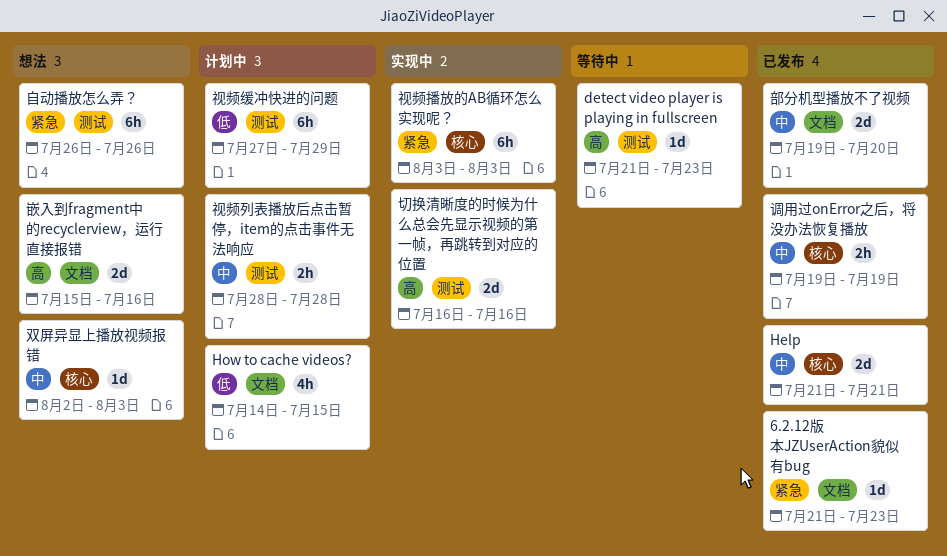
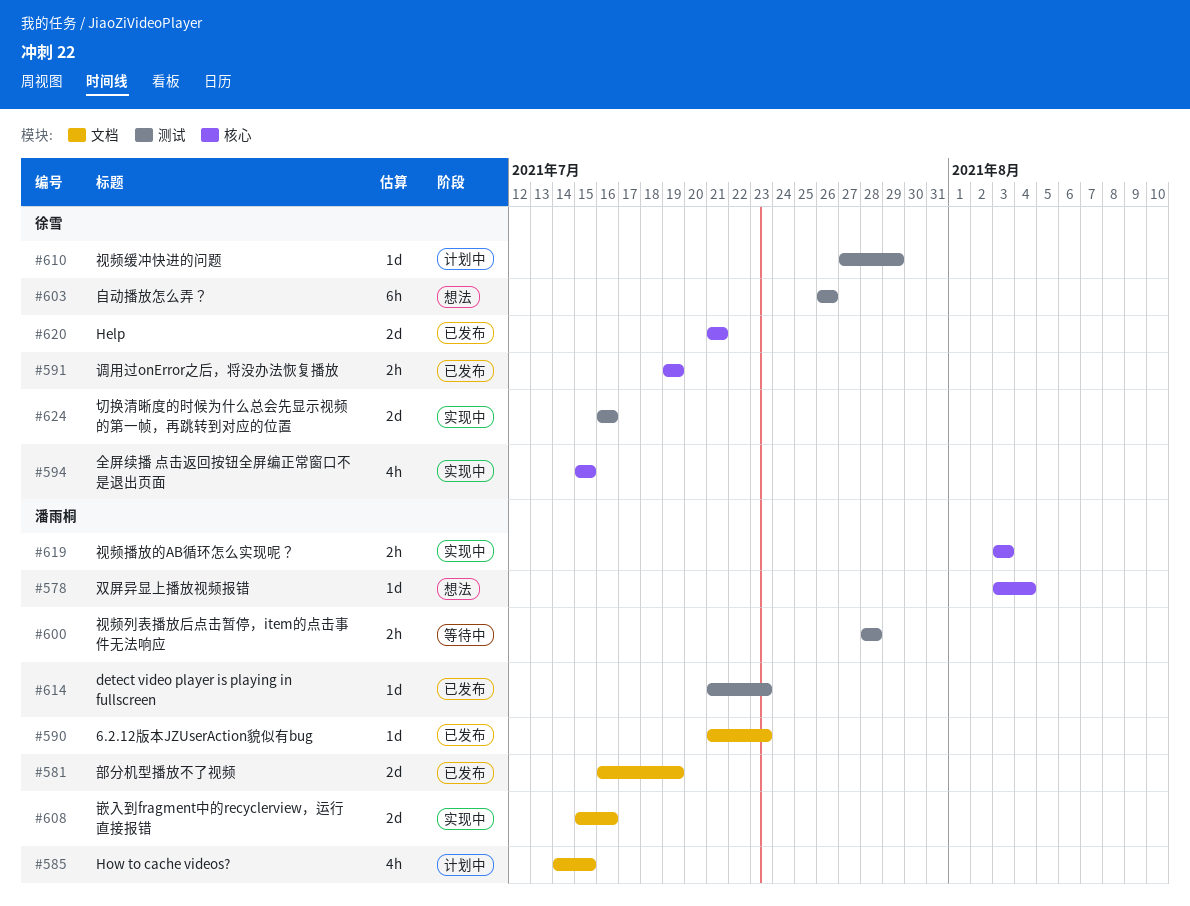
detect video player is playing in fullscreen, status: 等待中 -> 已发布
全屏续播 点击返回按钮全屏编正常窗口不是退出页面: none -> present
双屏异显上播放视频报错, start: Aug 2 -> Aug 3
双屏异显上播放视频报错, due: Aug 3 -> Aug 4
嵌入到fragment中的recyclerview，运行直接报错, status: 想法 -> 实现中
视频列表播放后点击暂停，item的点击事件无法响应, status: 计划中 -> 等待中
视频播放的AB循环怎么实现呢？, estimate: 6h -> 2h
视频缓冲快进的问题, estimate: 6h -> 1d
部分机型播放不了视频, start: Jul 19 -> Jul 16
部分机型播放不了视频, due: Jul 20 -> Jul 19

